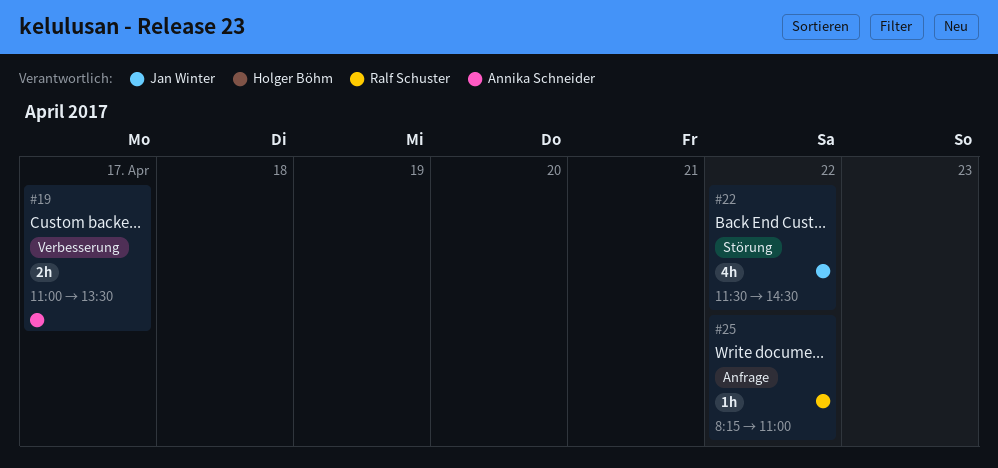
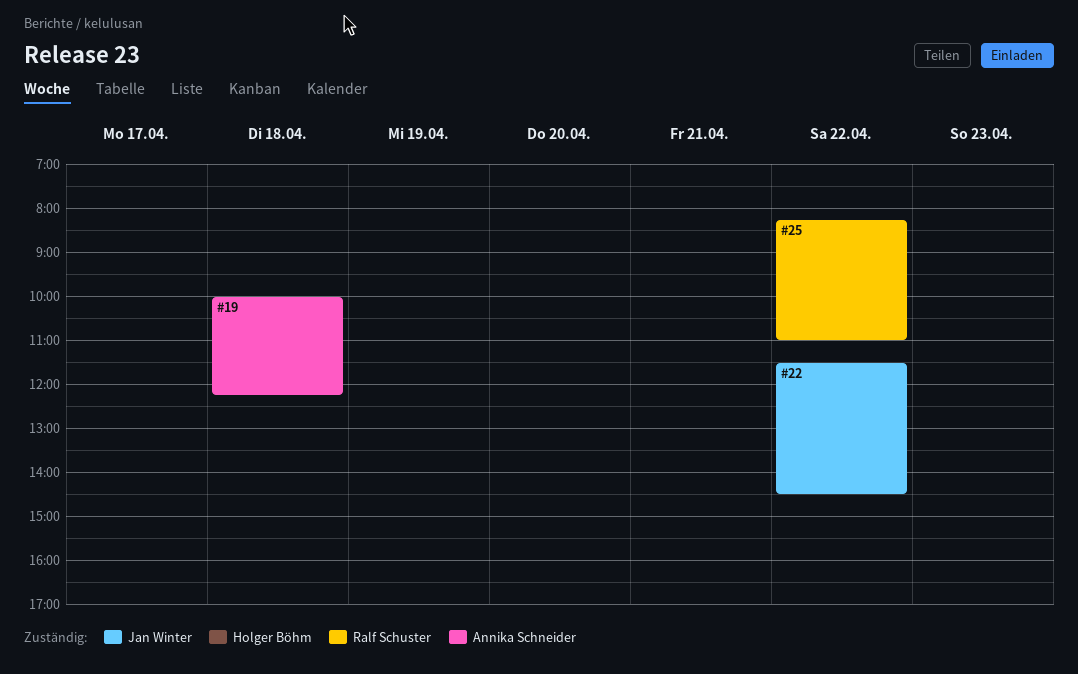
#19, day: Apr 17 -> Apr 18
#19, begins: 11:00 -> 10:00
#19, ends: 13:30 -> 12:15

